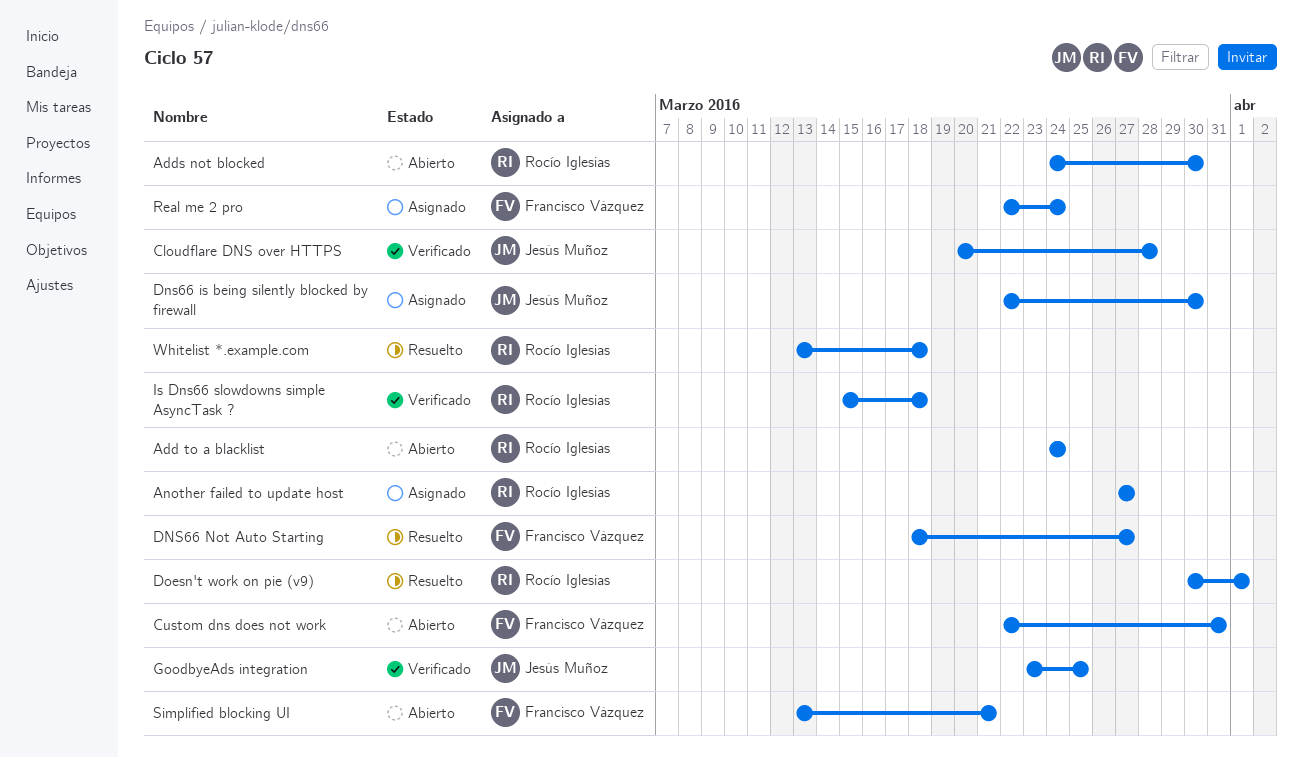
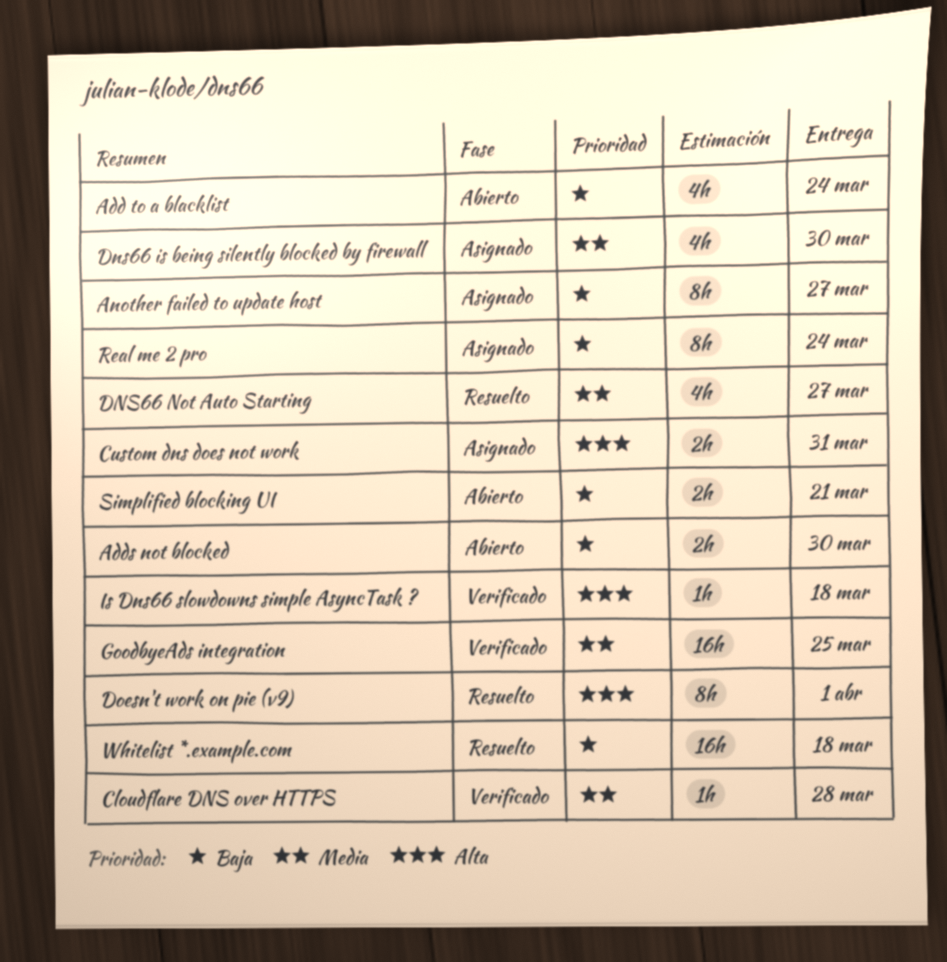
Custom dns does not work, status: Abierto -> Asignado

